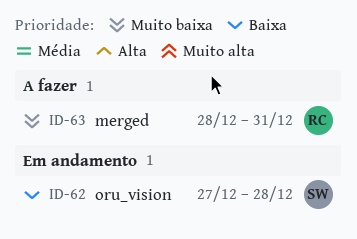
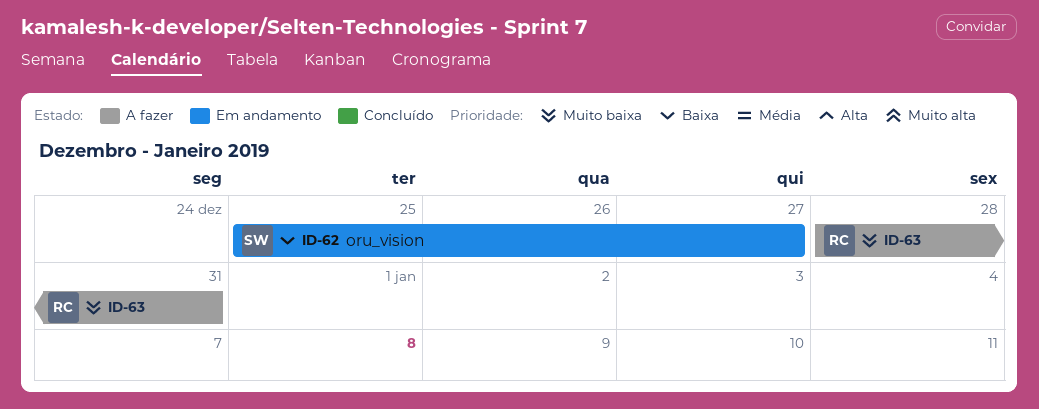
ID-62, start: Dec 27 -> Dec 25
ID-62, due: Dec 28 -> Dec 27

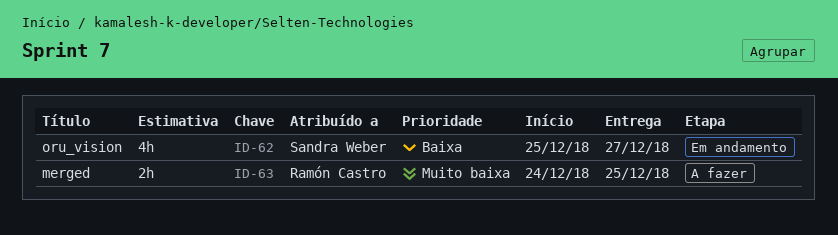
ID-63, start: Dec 28 -> Dec 24
ID-63, due: Dec 31 -> Dec 25

